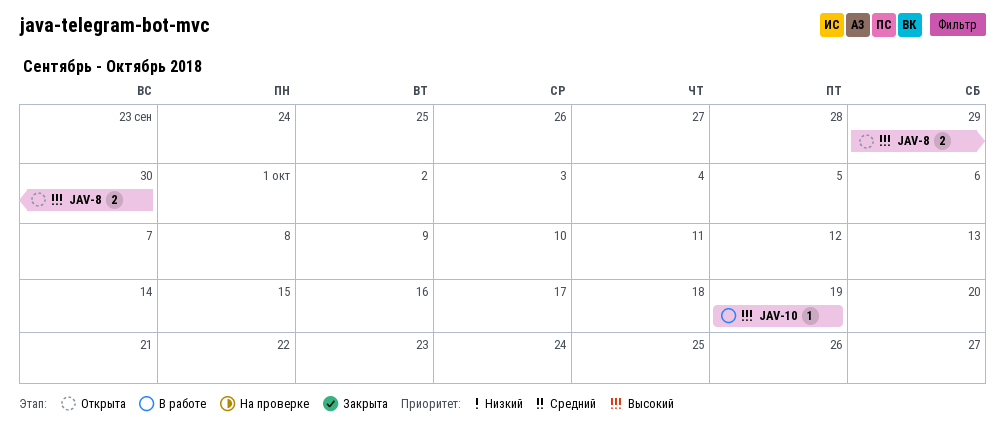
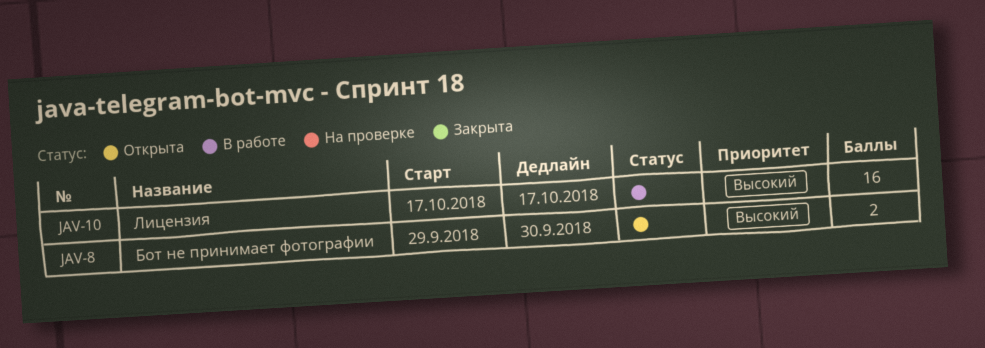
JAV-10, estimate: 1 -> 16
JAV-10, start: Oct 19 -> Oct 17
JAV-10, due: Oct 19 -> Oct 17

